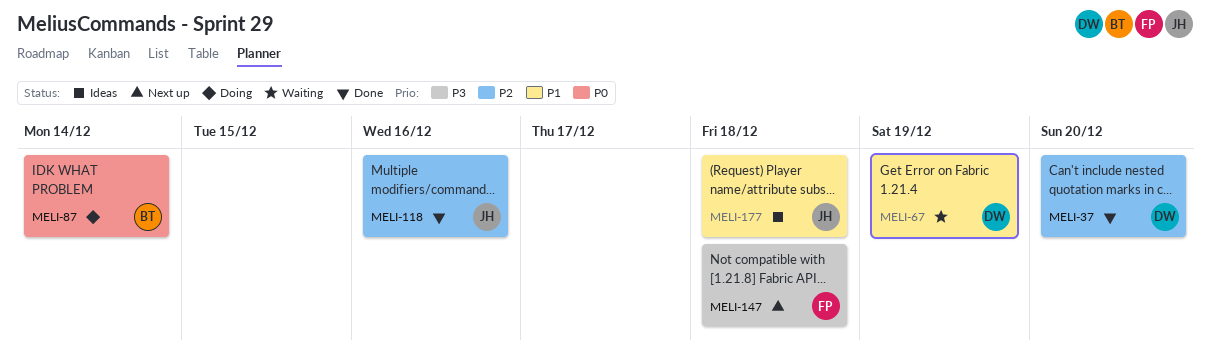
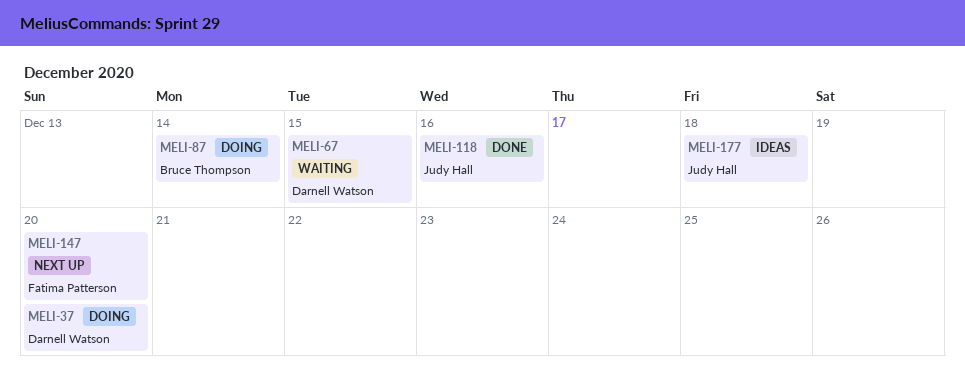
MELI-37, status: Done -> Doing
MELI-67, due: Dec 19 -> Dec 15
MELI-147, due: Dec 18 -> Dec 20

